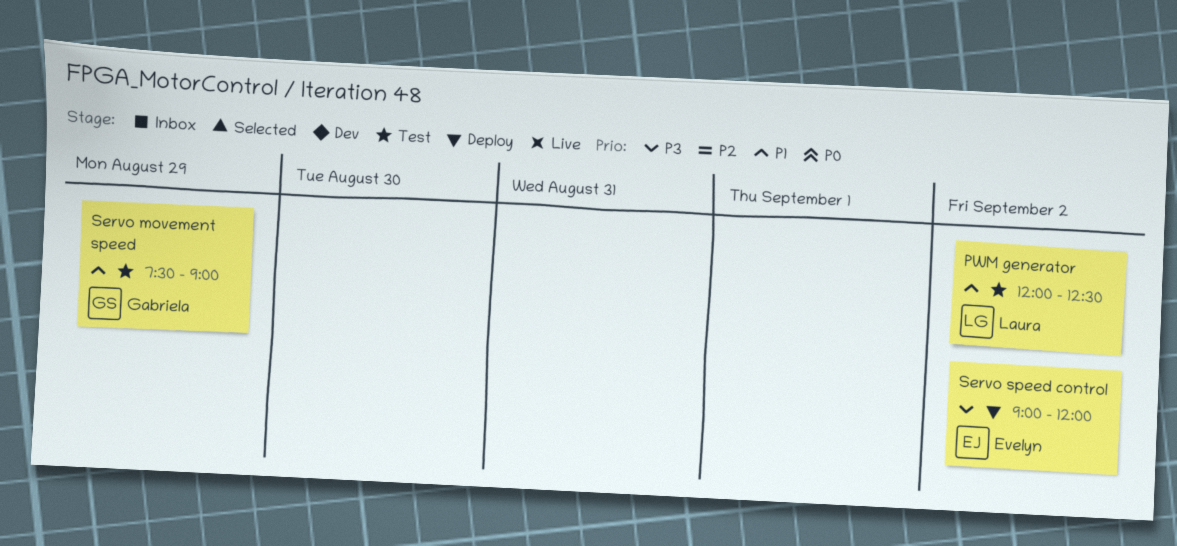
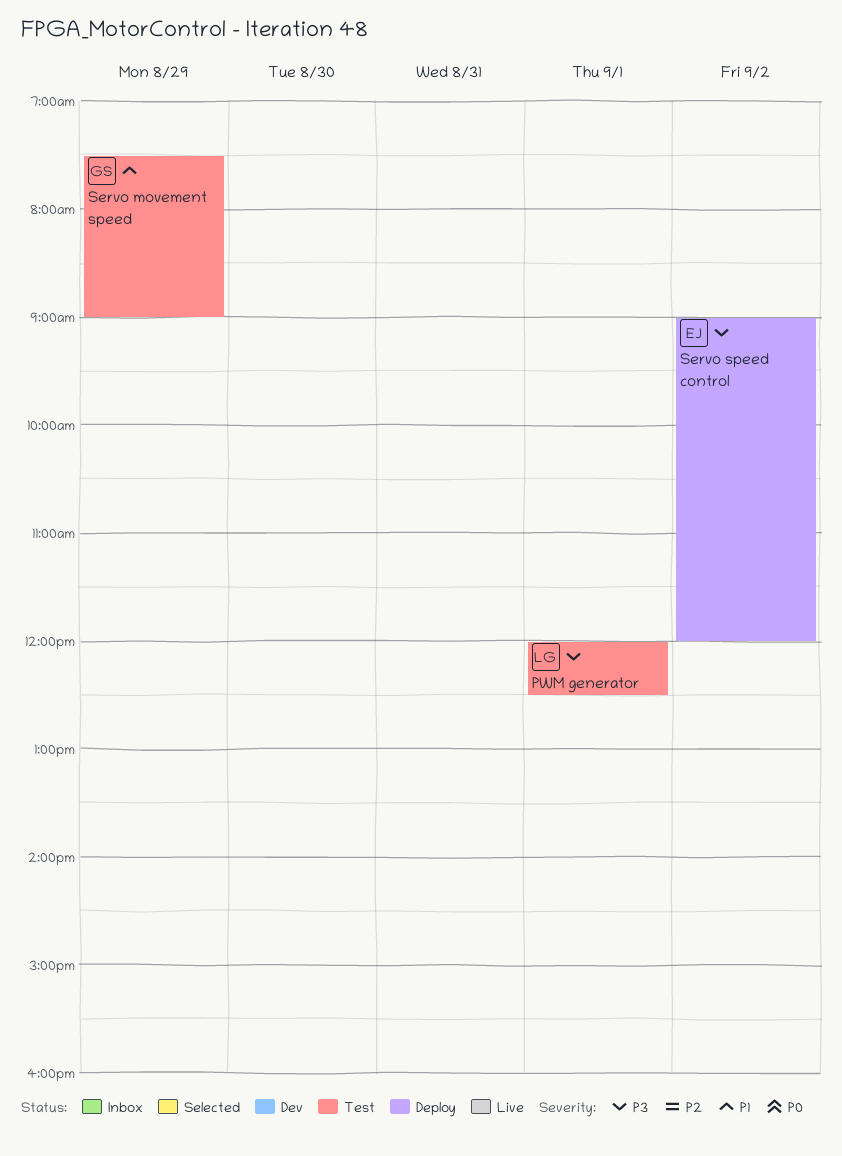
PWM generator, priority: P1 -> P3
PWM generator, day: Sep 2 -> Sep 1

